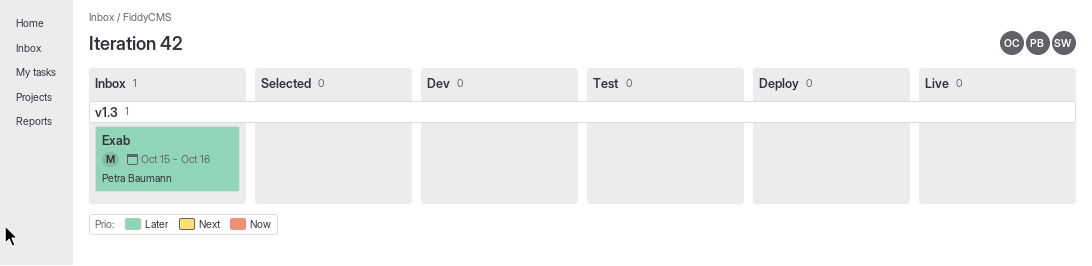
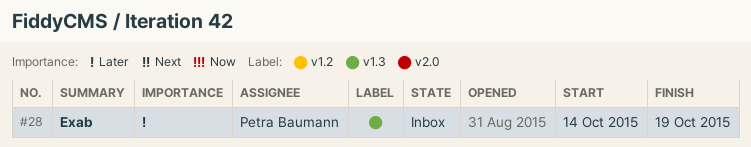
Exab, start: Oct 15 -> Oct 14
Exab, due: Oct 16 -> Oct 19

